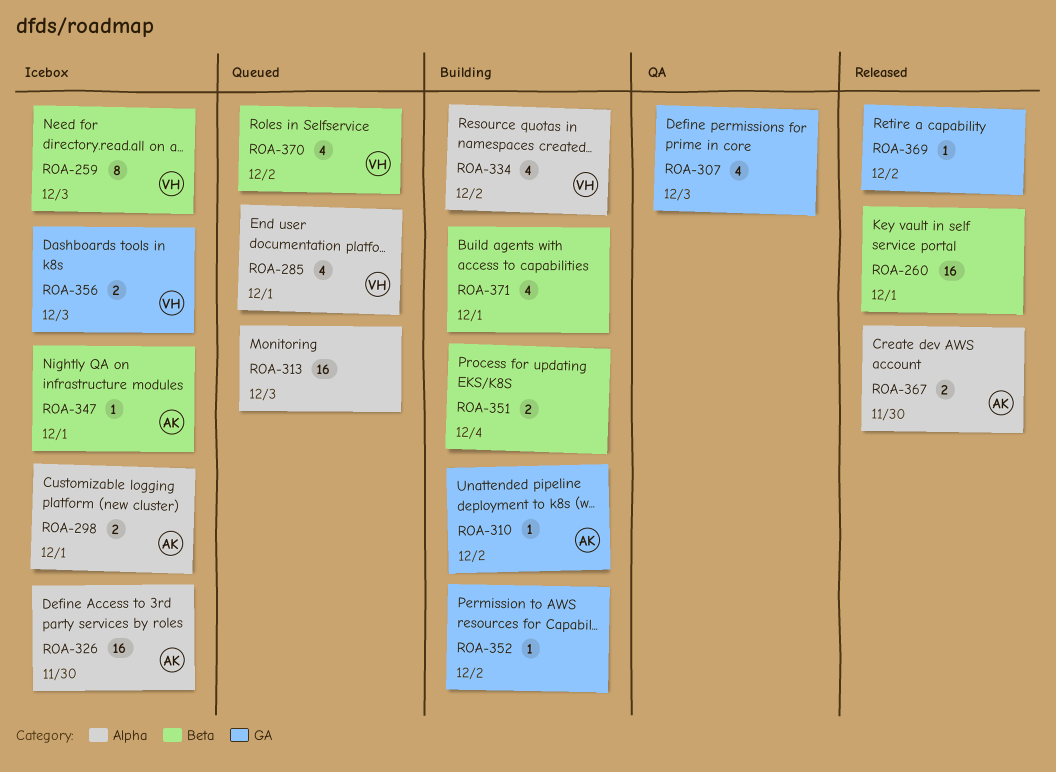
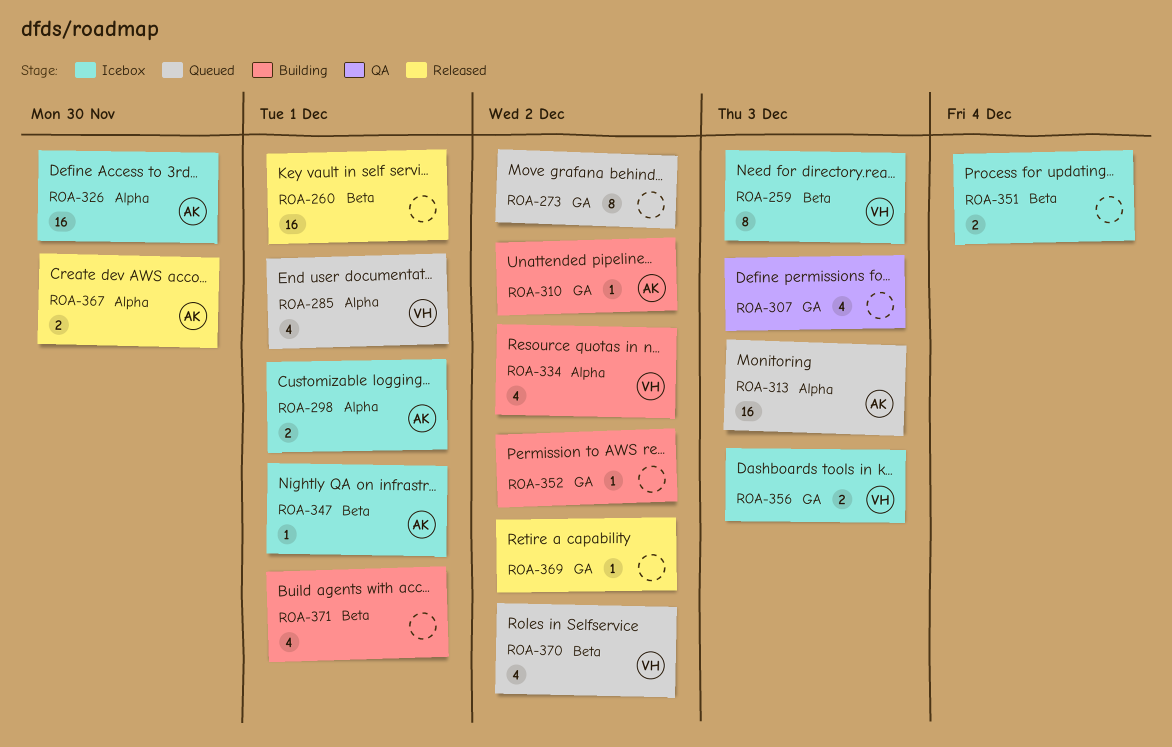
ROA-273: none -> present
ROA-313, owner: none -> AK
ROA-351, status: Building -> Icebox

